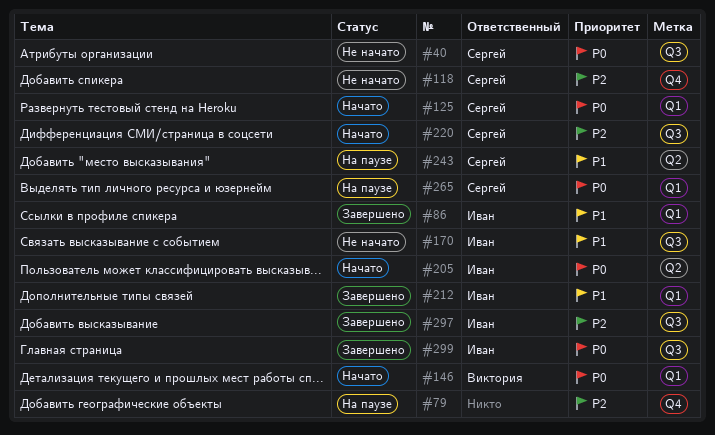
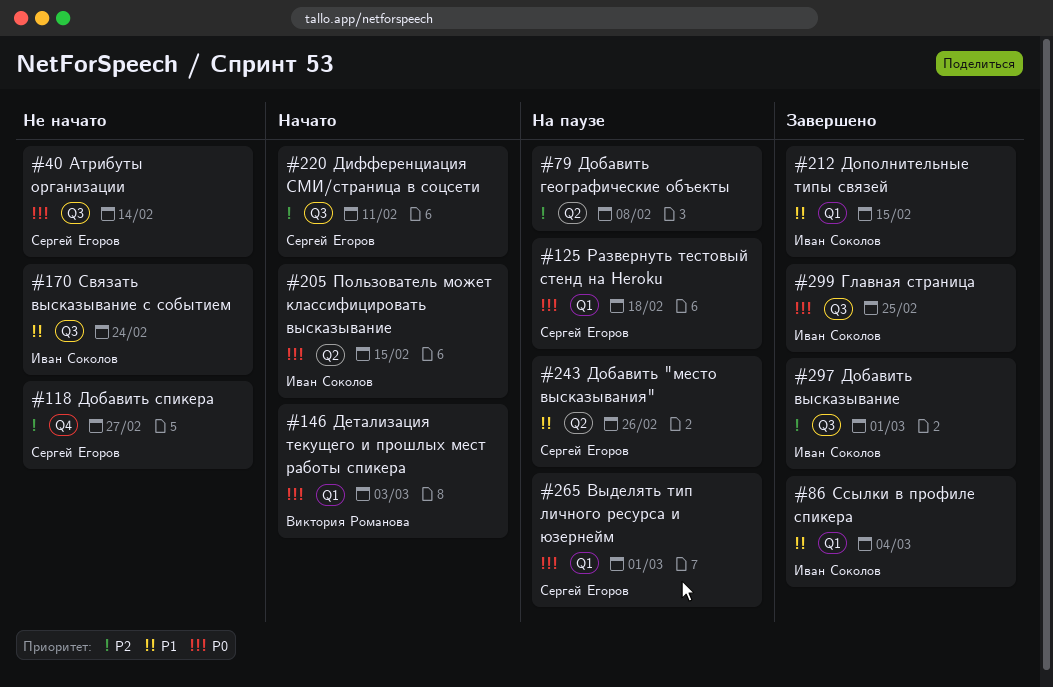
#79, label: Q4 -> Q2
#125, status: Начато -> На паузе

